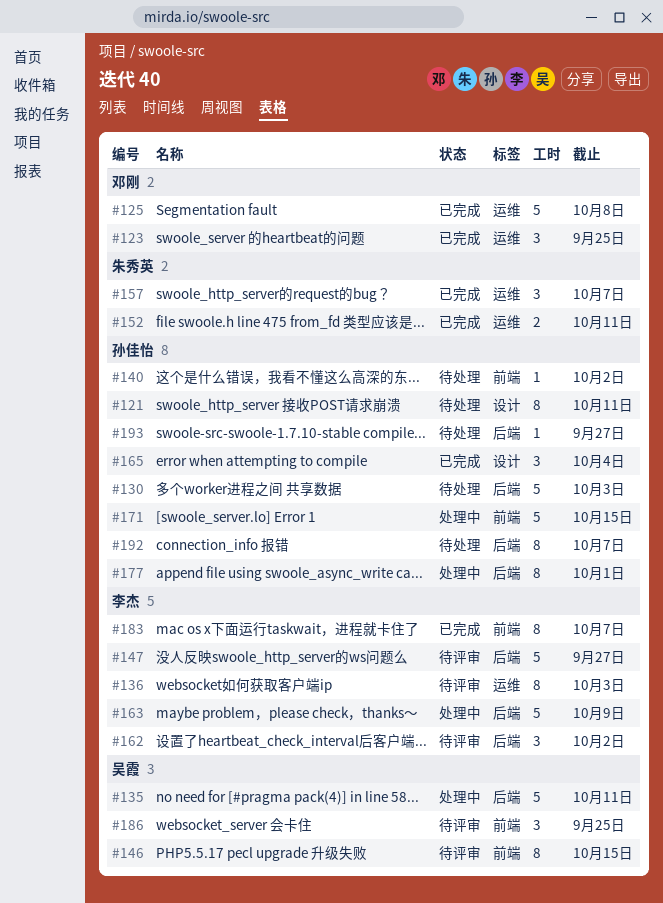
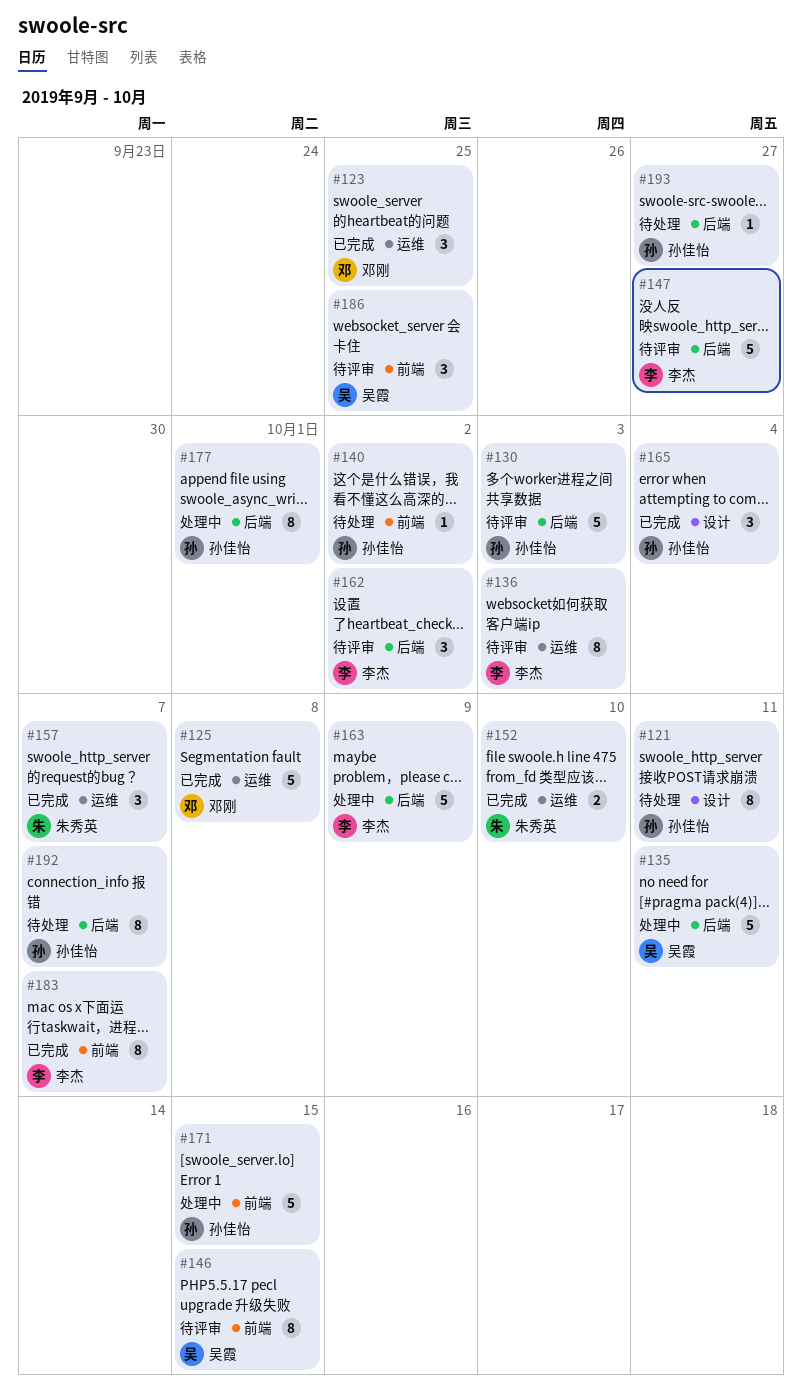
#130, status: 待处理 -> 待评审
#152, due: Oct 11 -> Oct 10

